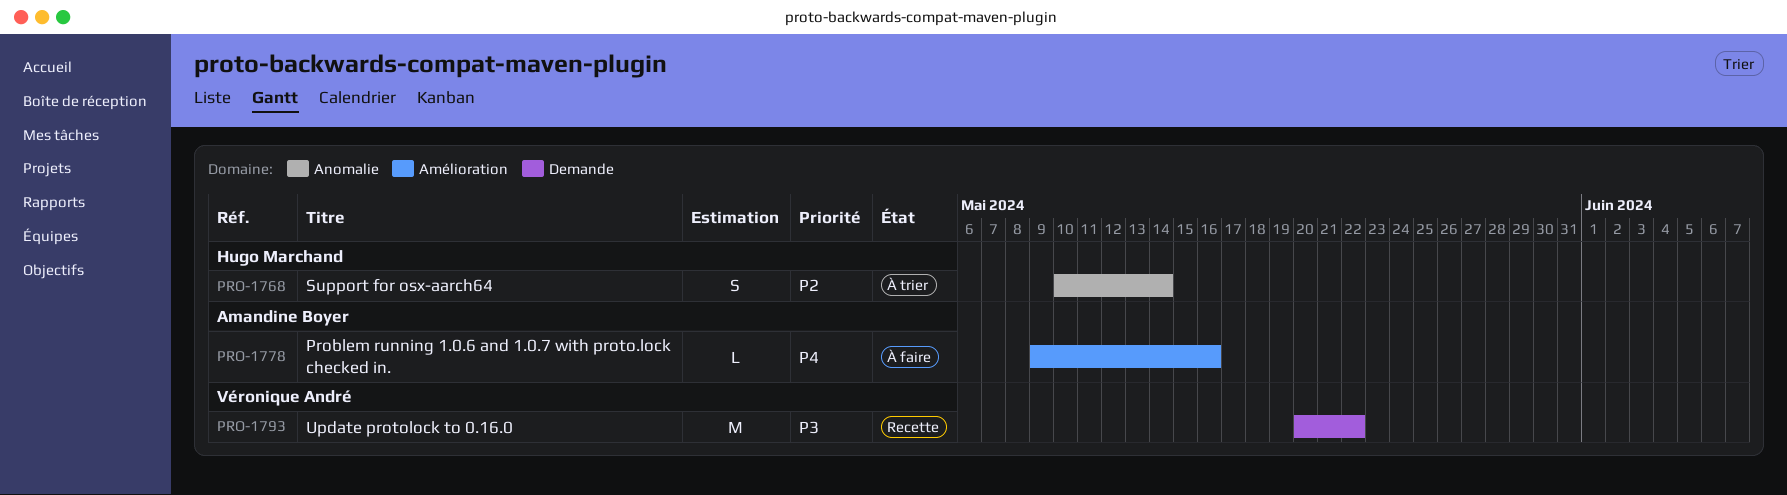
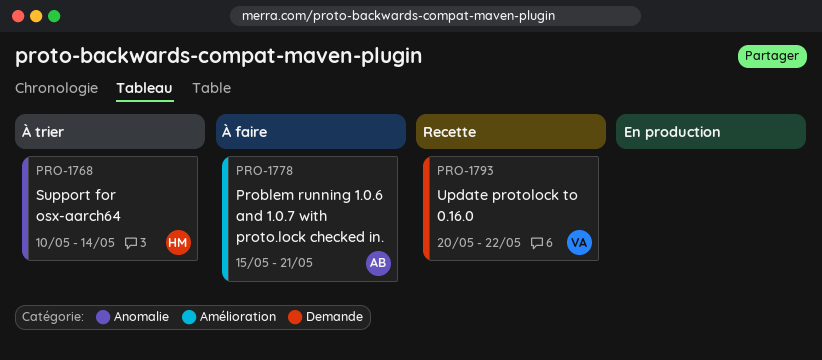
PRO-1778, start: May 9 -> May 15
PRO-1778, due: May 16 -> May 21

